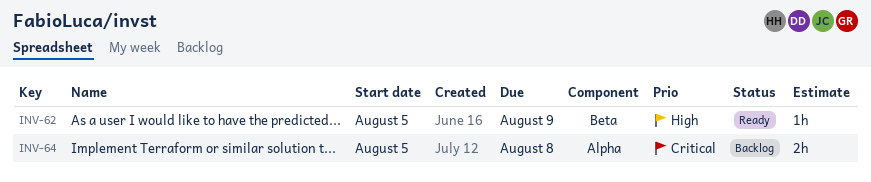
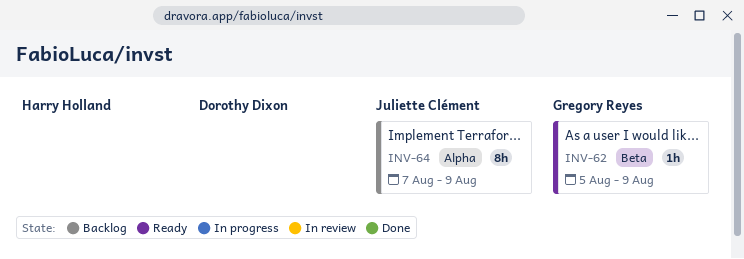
INV-64, estimate: 2h -> 8h
INV-64, start: Aug 5 -> Aug 7
INV-64, due: Aug 8 -> Aug 9

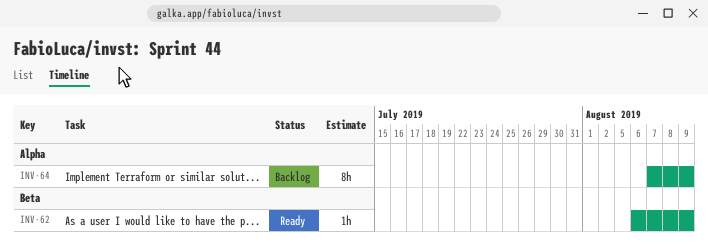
INV-62, start: Aug 5 -> Aug 6

